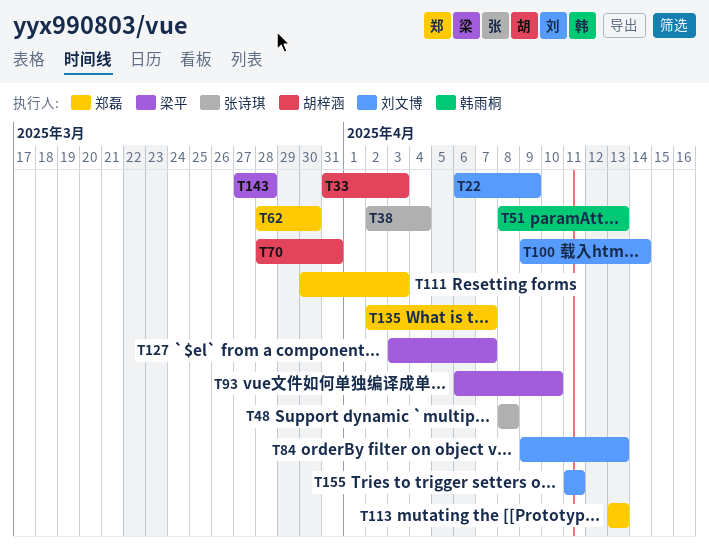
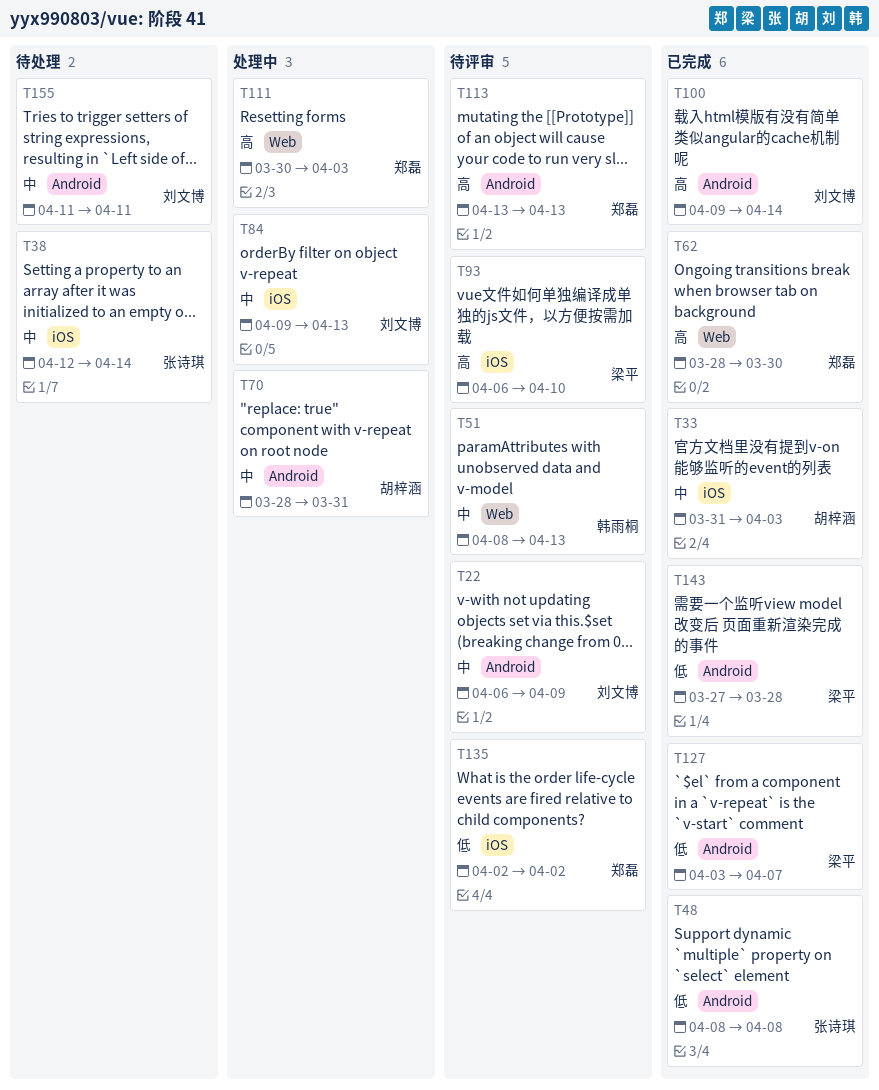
T38, start: Apr 2 -> Apr 12
T38, due: Apr 4 -> Apr 14
T135, due: Apr 7 -> Apr 2

